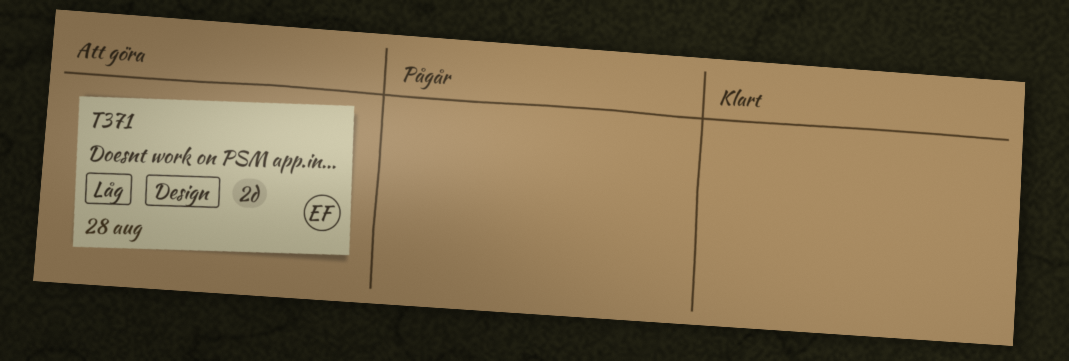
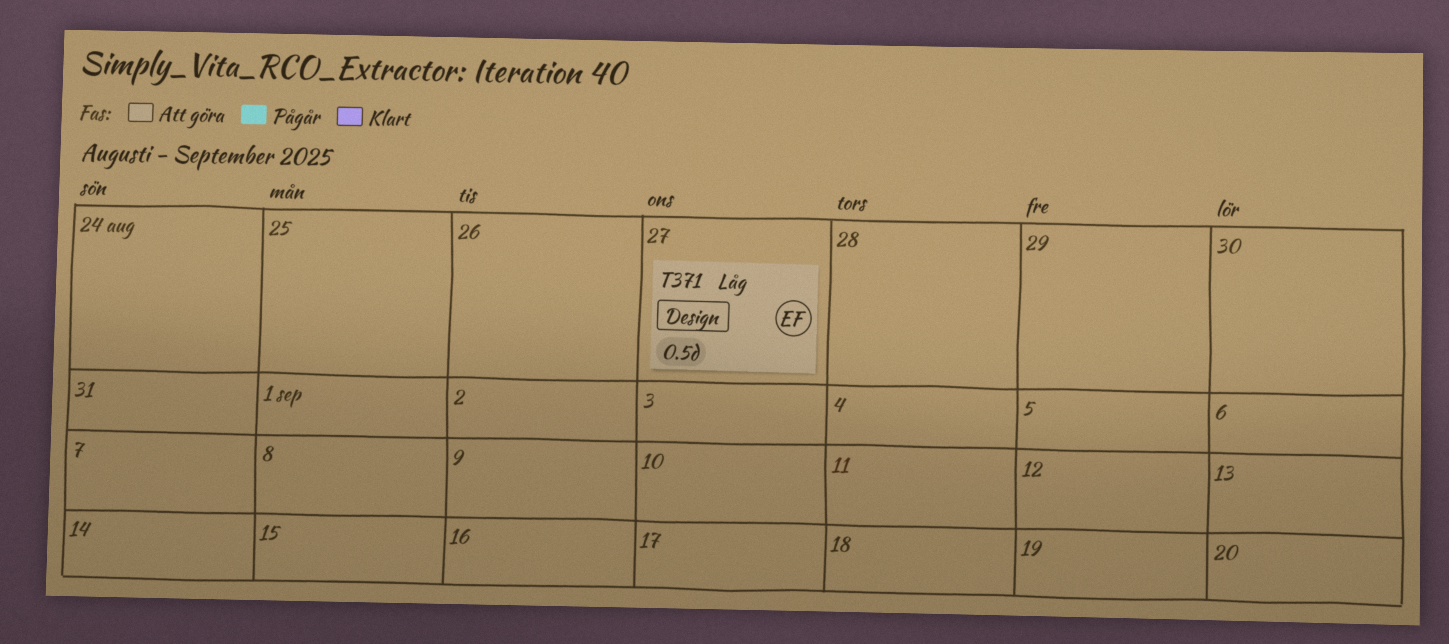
T371, estimate: 2d -> 0.5d
T371, due: Aug 28 -> Aug 27

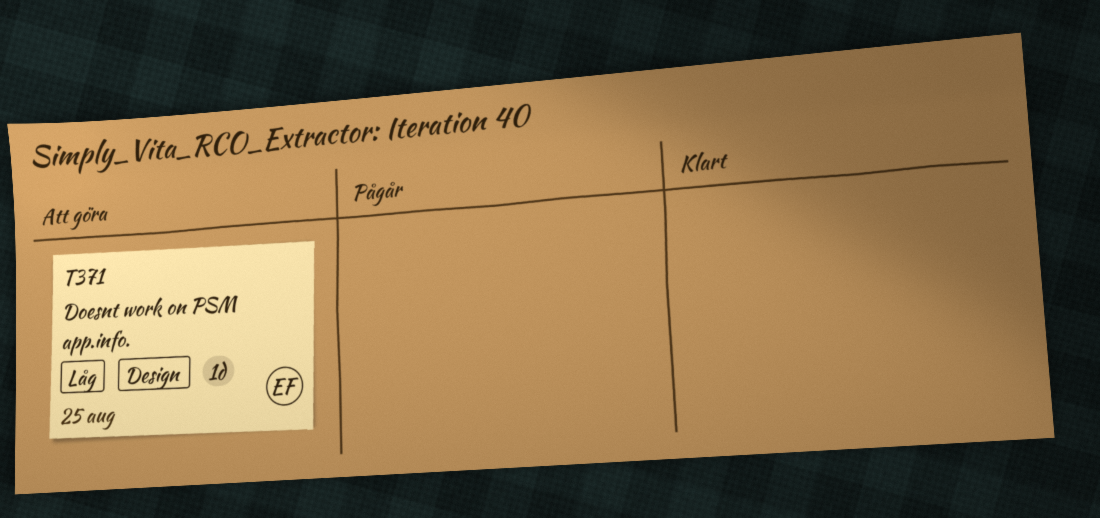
T371, estimate: 0.5d -> 1d
T371, due: Aug 27 -> Aug 25

